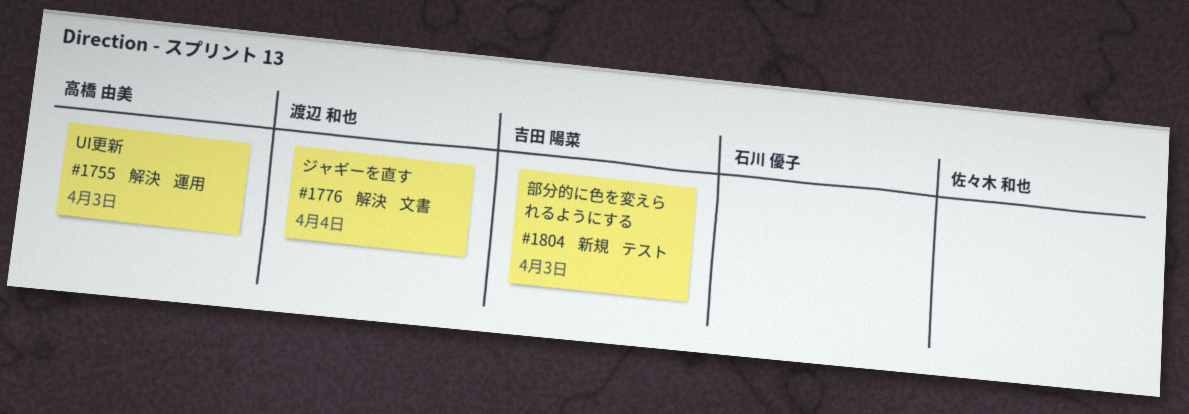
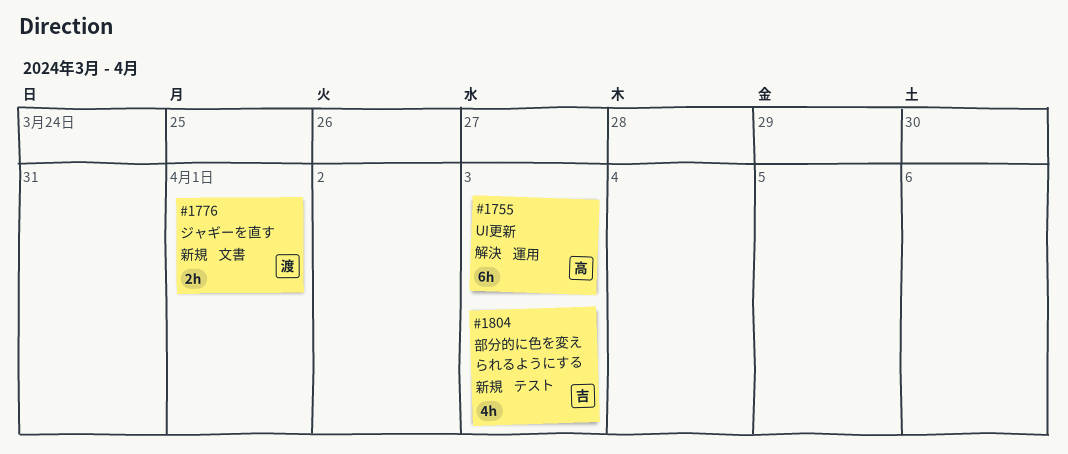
#1776, status: 解決 -> 新規
#1776, due: Apr 4 -> Apr 1

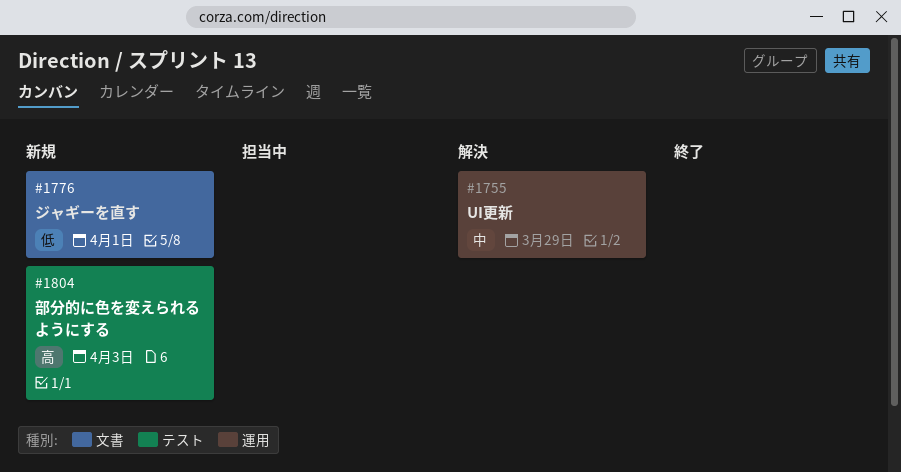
#1755, due: Apr 3 -> Mar 29

